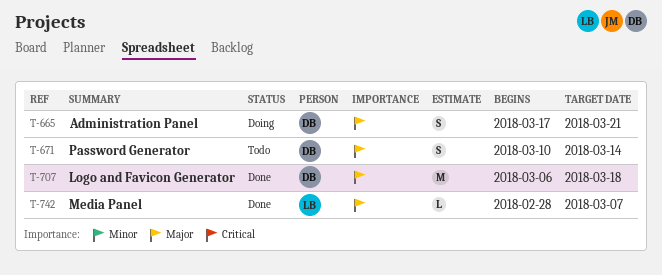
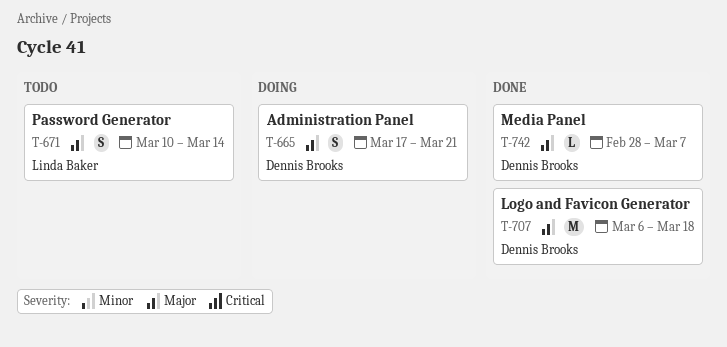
T-671, owner: Dennis Brooks -> Linda Baker
T-742, owner: Linda Baker -> Dennis Brooks

